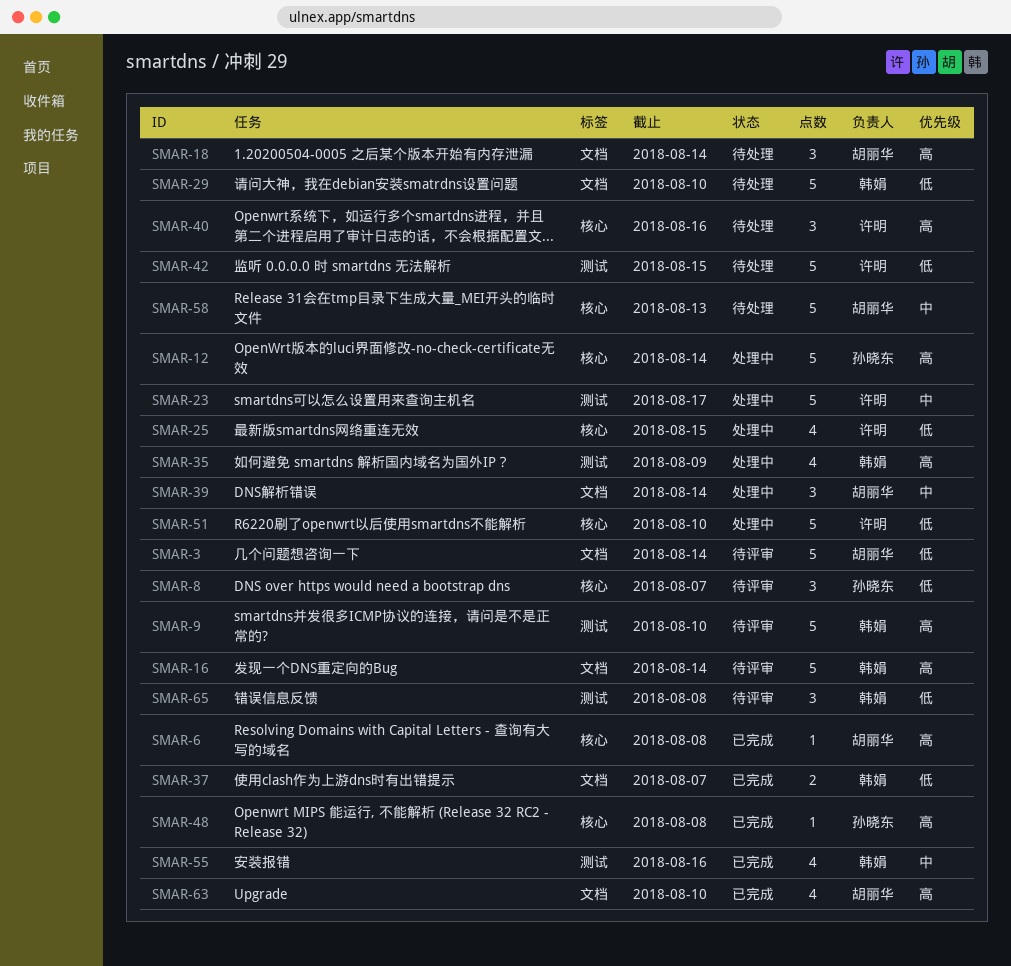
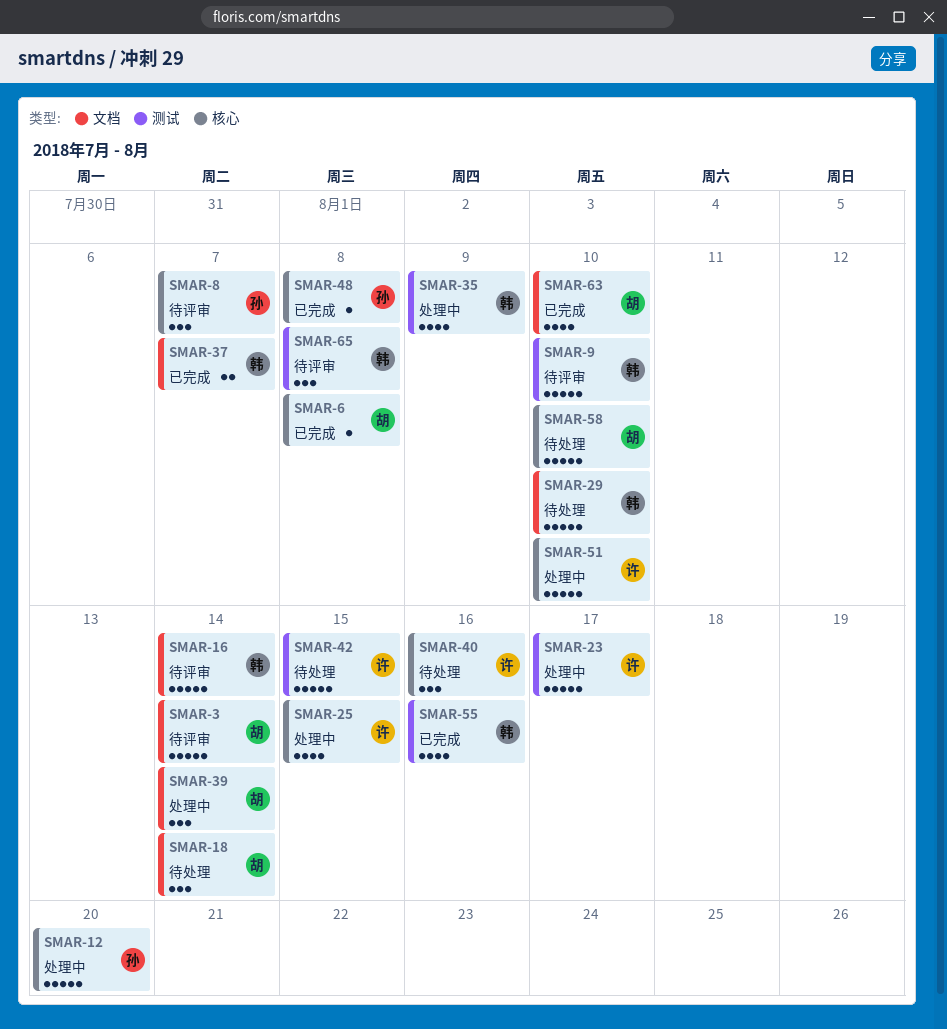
SMAR-12, due: Aug 14 -> Aug 20
SMAR-58, due: Aug 13 -> Aug 10

